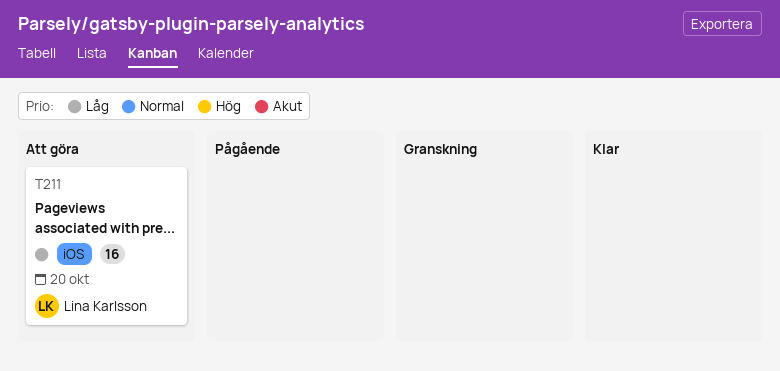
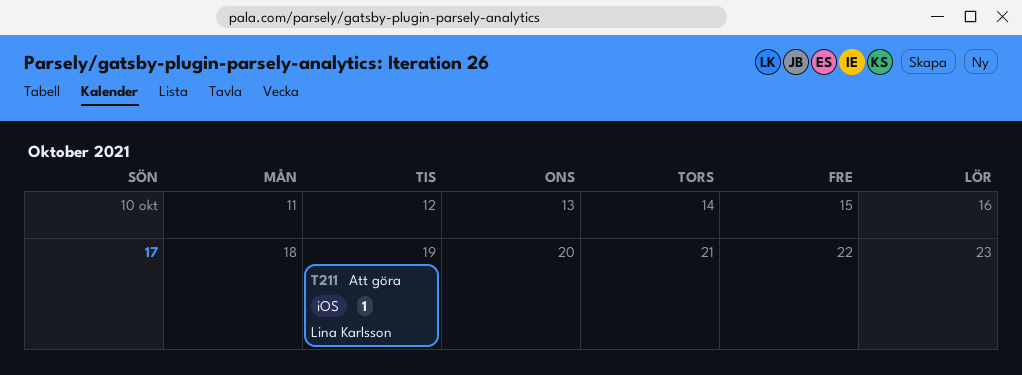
T211, estimate: 16 -> 1
T211, due: Oct 20 -> Oct 19

